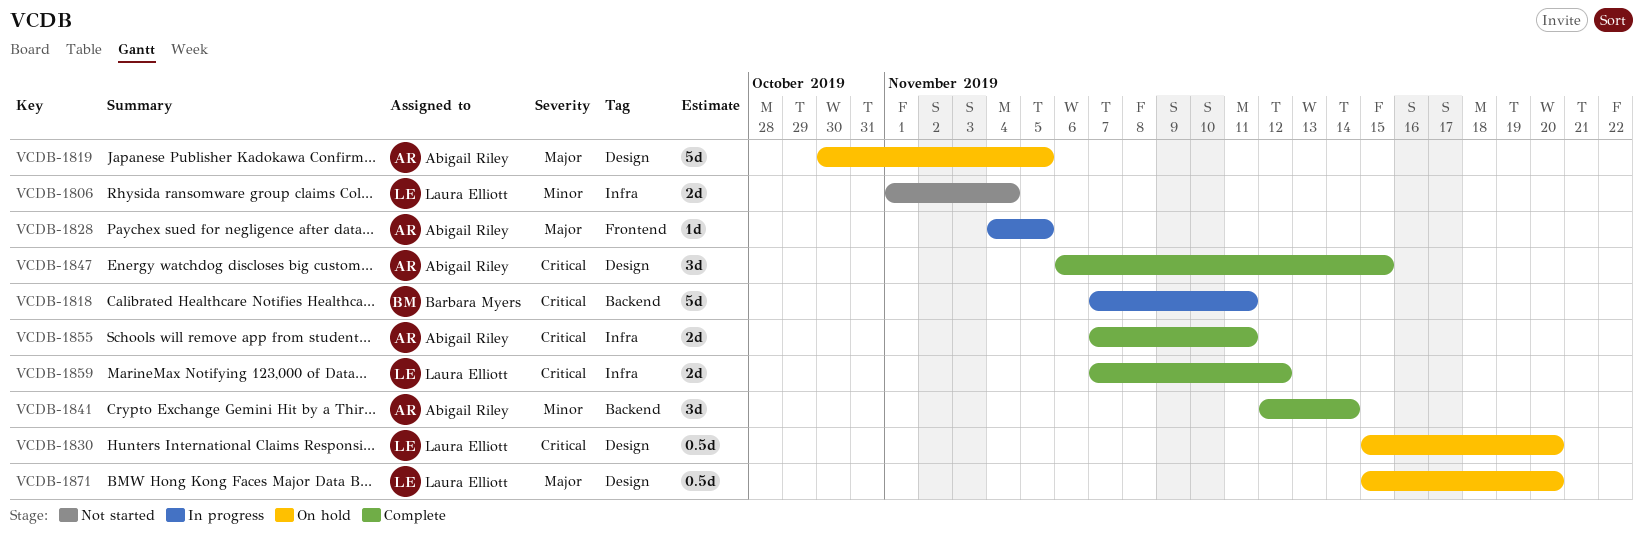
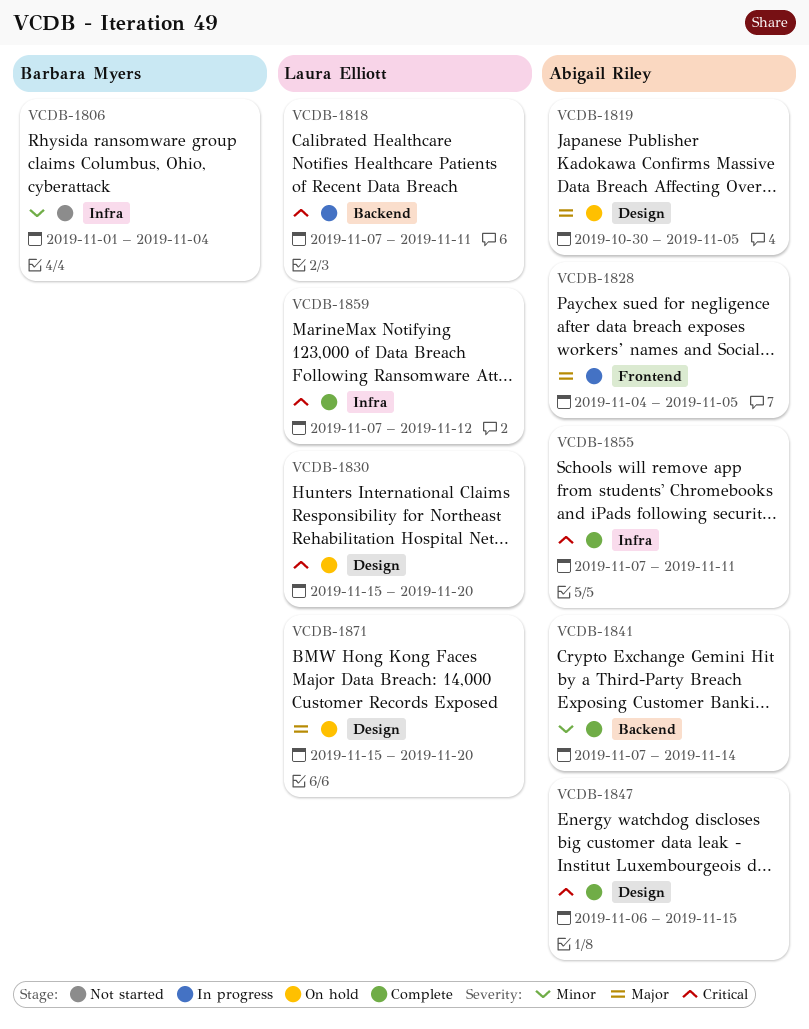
VCDB-1806, owner: Laura Elliott -> Barbara Myers
VCDB-1818, owner: Barbara Myers -> Laura Elliott
VCDB-1841, start: Nov 12 -> Nov 7

